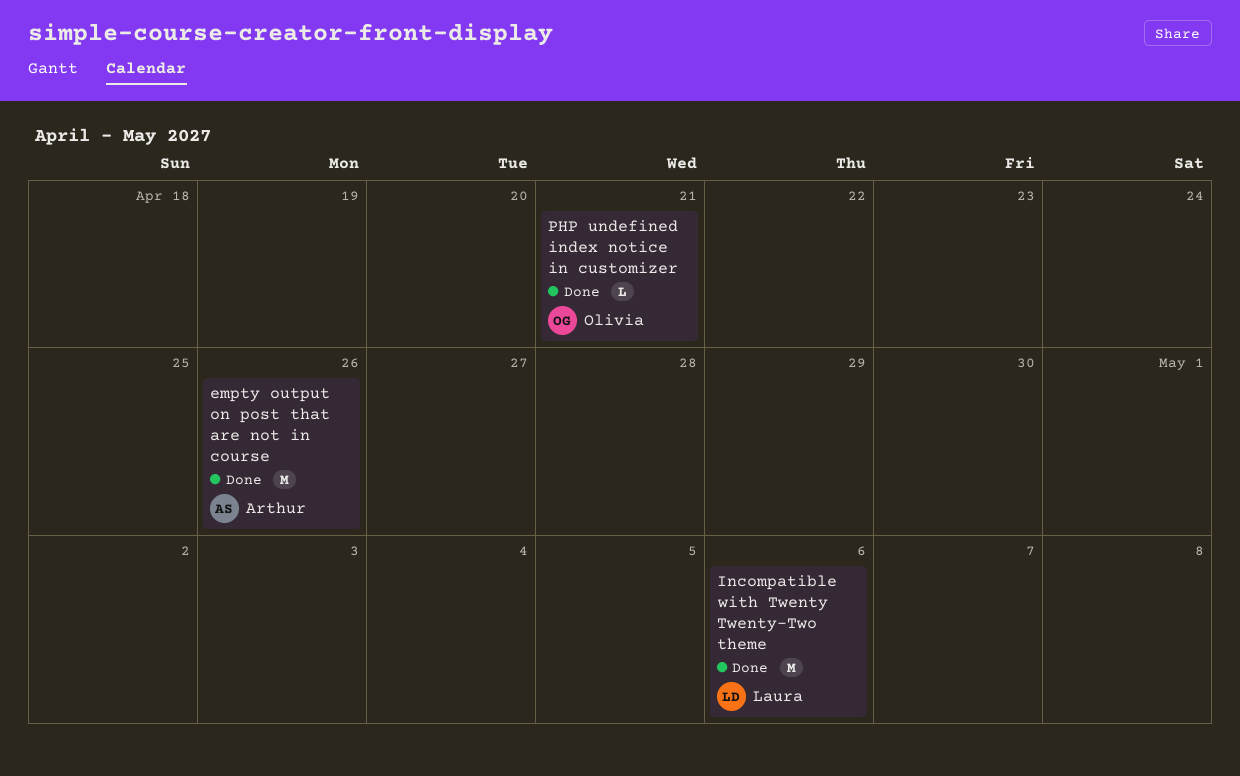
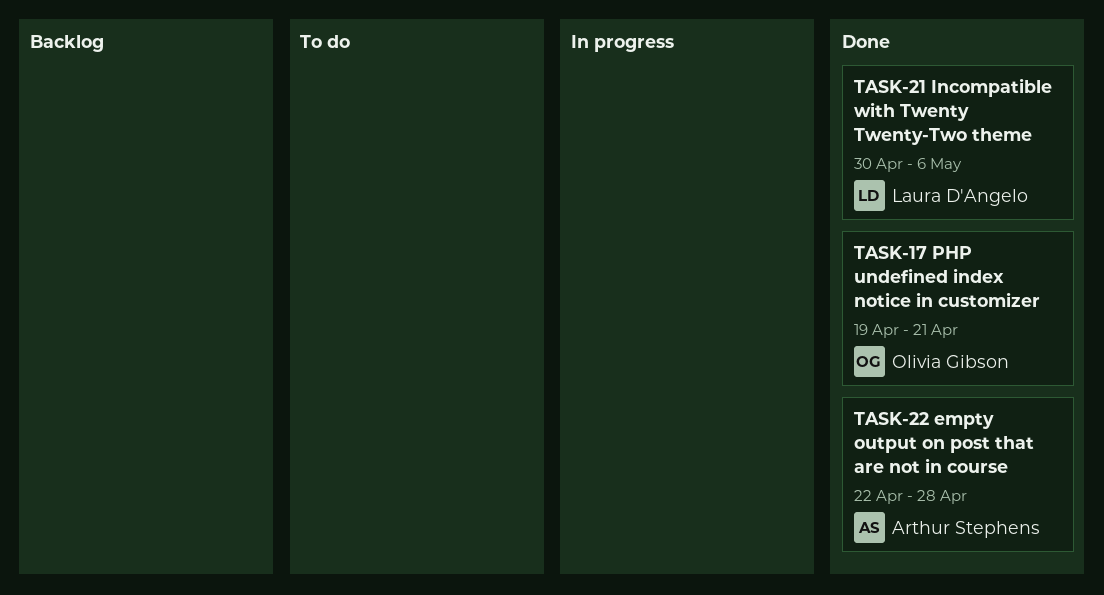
empty output on post that are not in course, due: Apr 26 -> Apr 28

